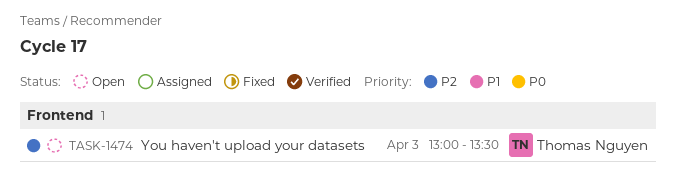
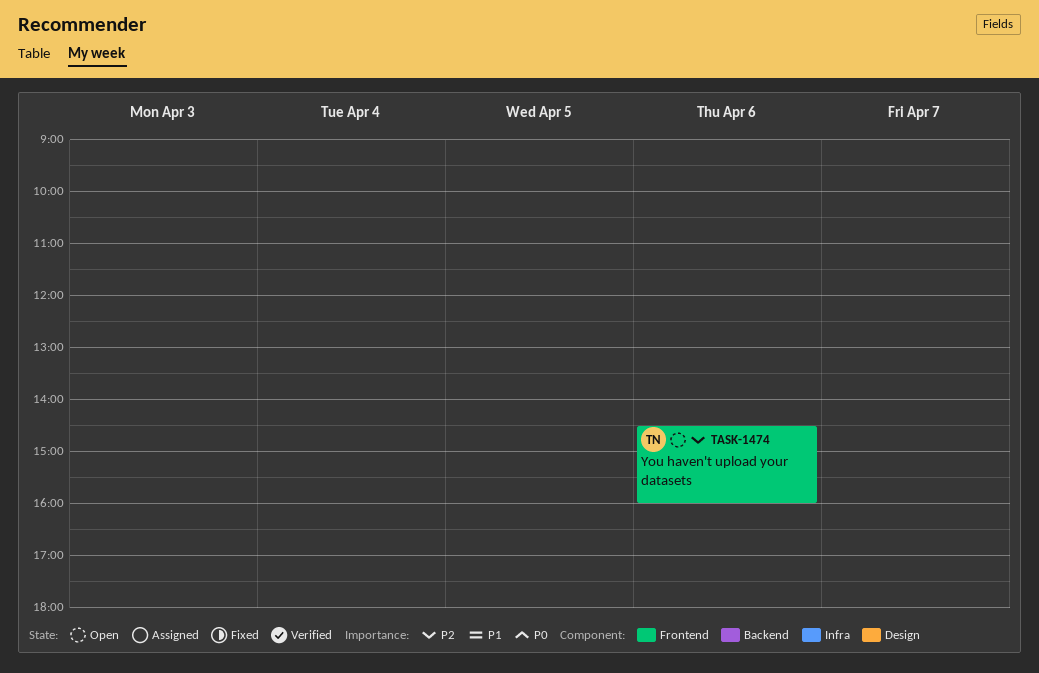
TASK-1474, day: Apr 3 -> Apr 6
TASK-1474, begins: 13:00 -> 14:30
TASK-1474, ends: 13:30 -> 16:00

